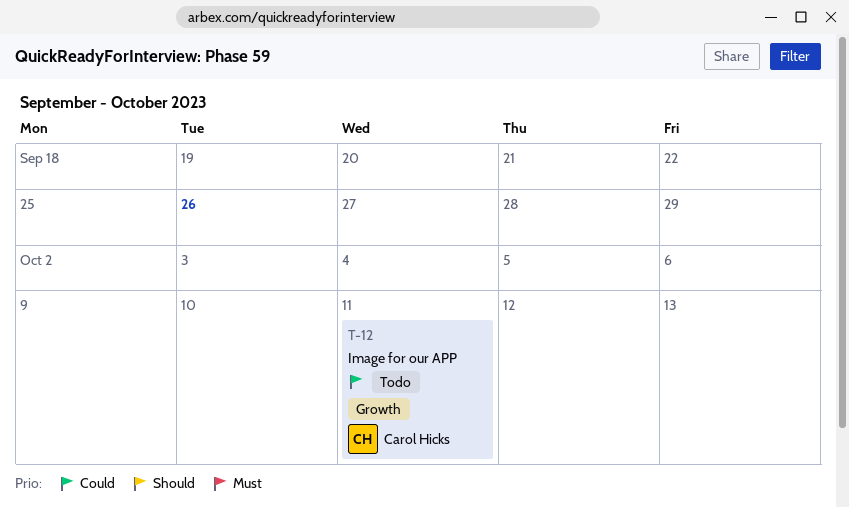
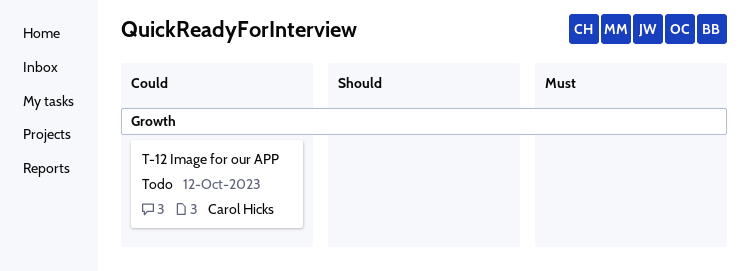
T-12, due: Oct 11 -> Oct 12

